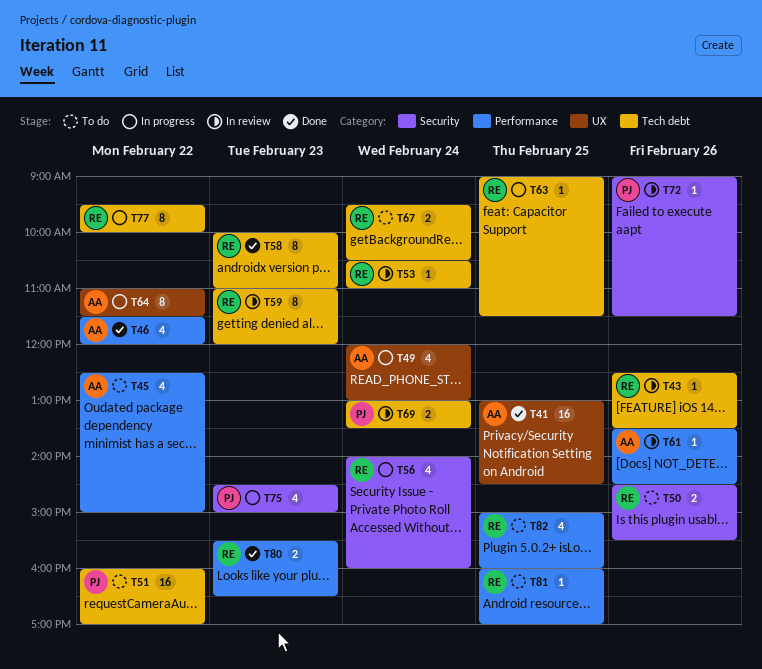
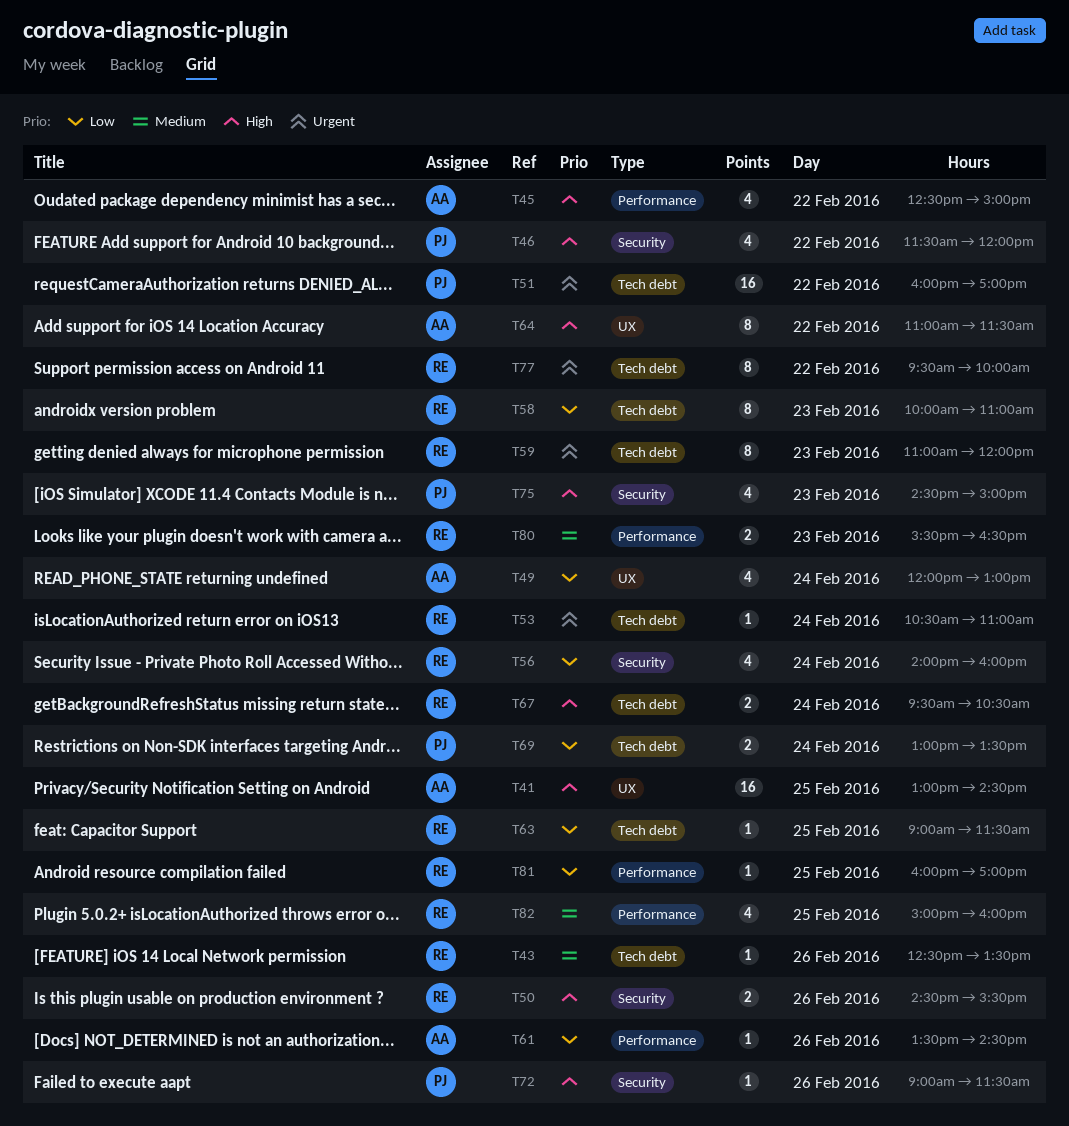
T46, owner: AA -> PJ
T46, label: Performance -> Security

